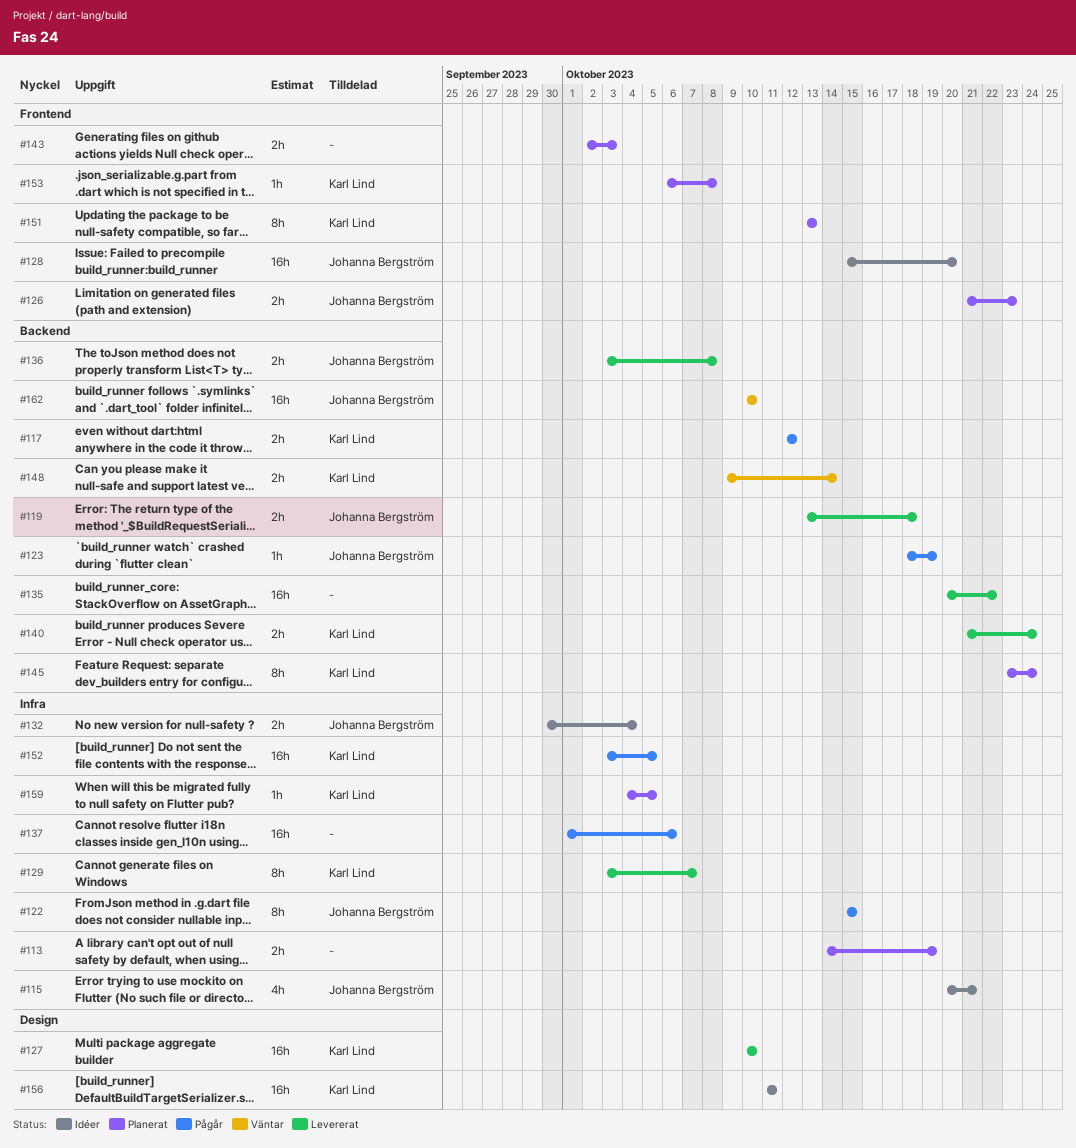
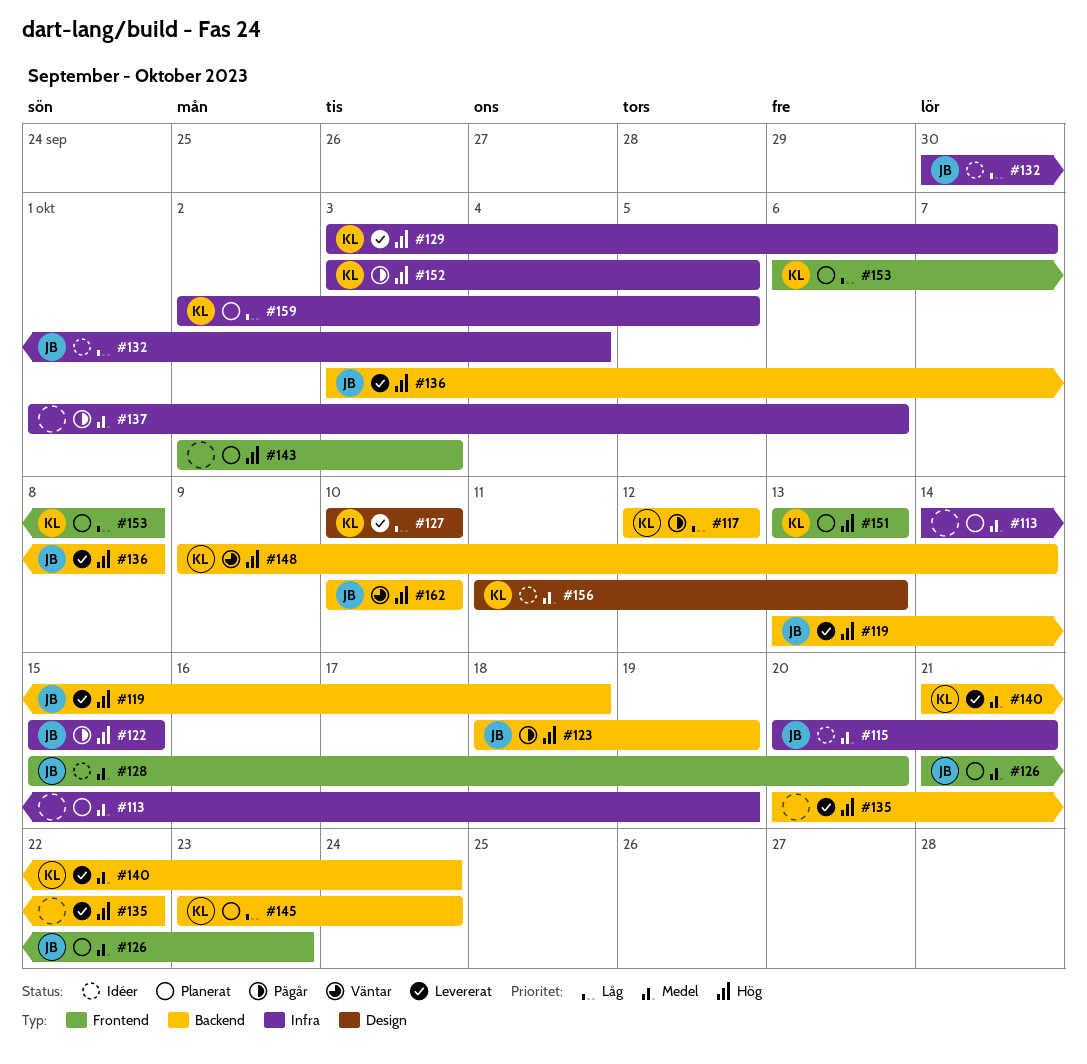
#156, due: Oct 11 -> Oct 13
#159, start: Oct 4 -> Oct 2

